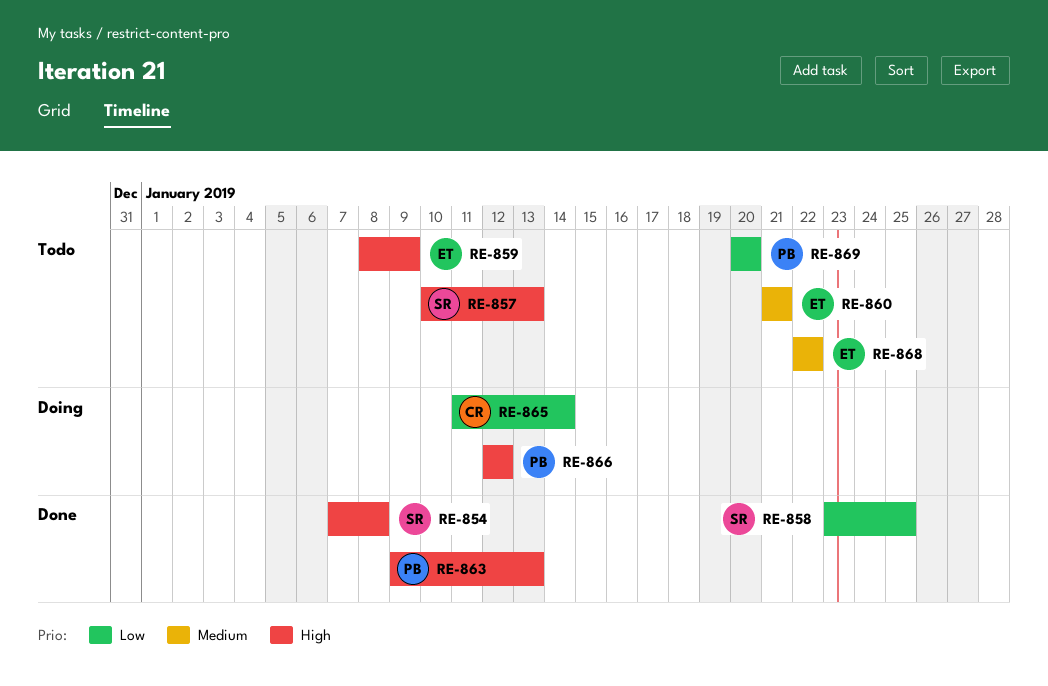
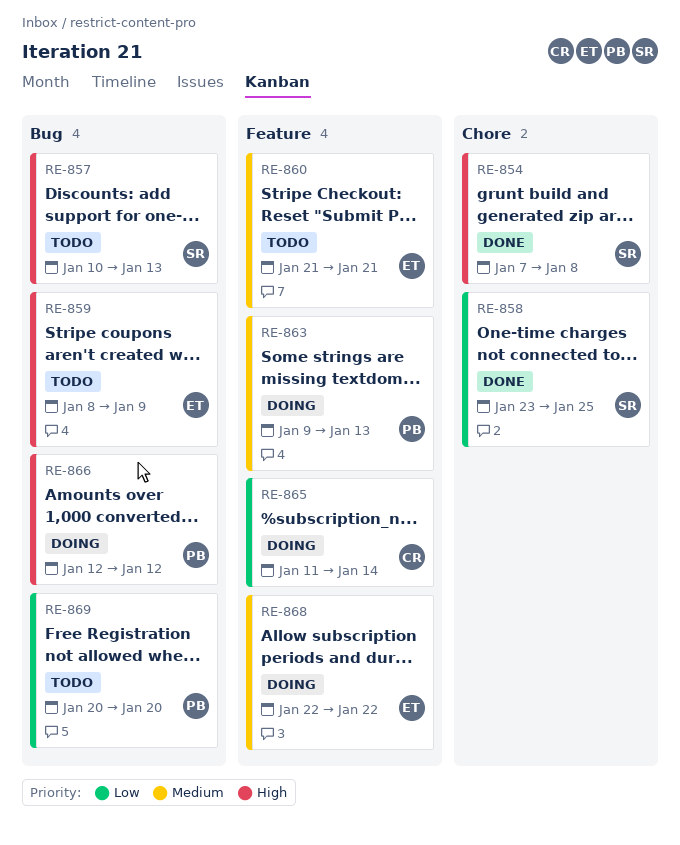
RE-863, status: Done -> Doing
RE-863, priority: High -> Medium
RE-868, status: Todo -> Doing

